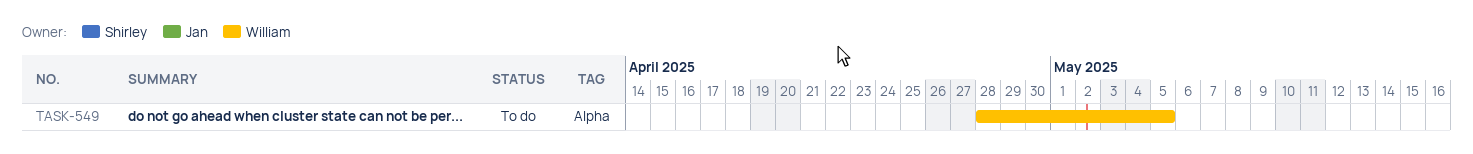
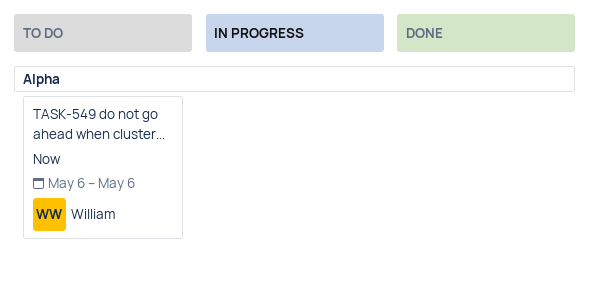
TASK-549, start: Apr 28 -> May 6
TASK-549, due: May 5 -> May 6

